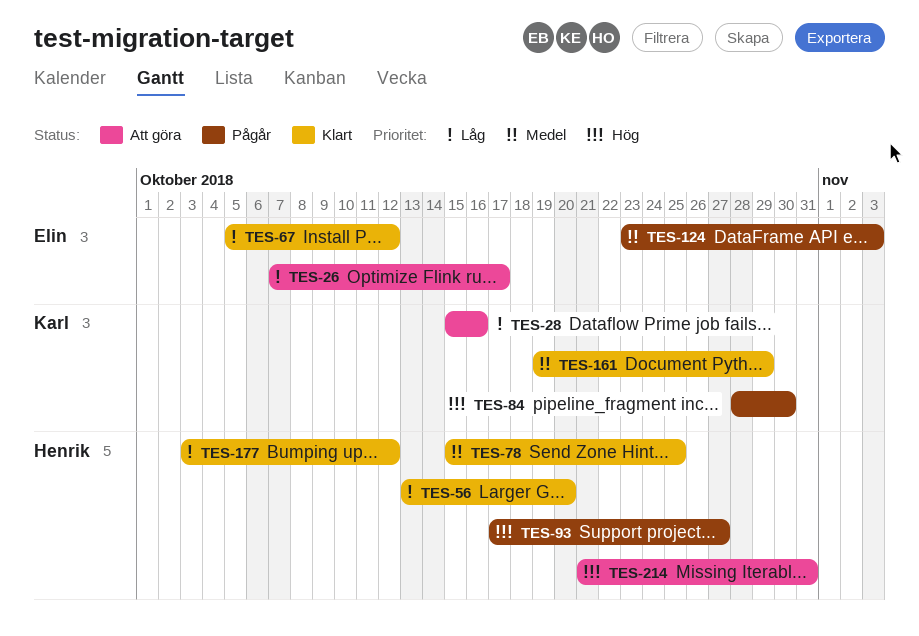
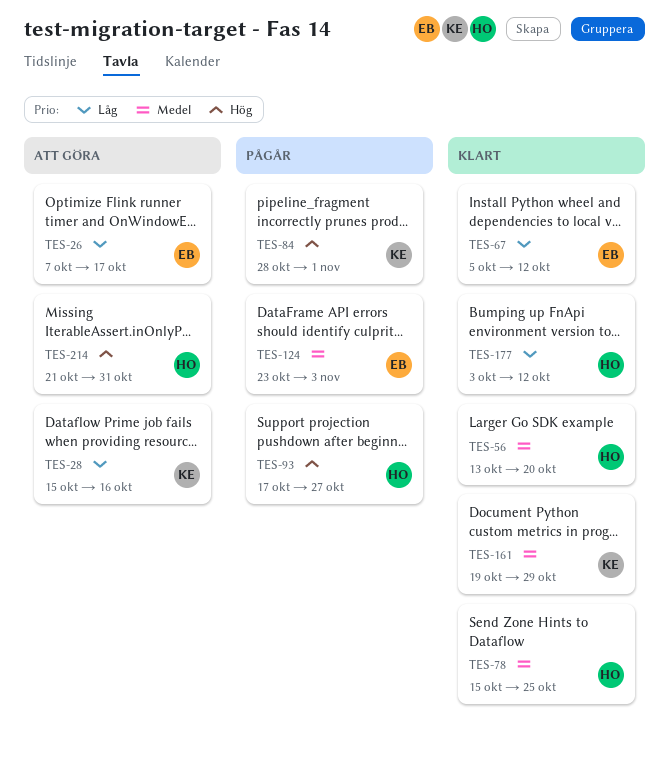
TES-56, priority: Låg -> Medel
TES-84, due: Oct 30 -> Nov 1

